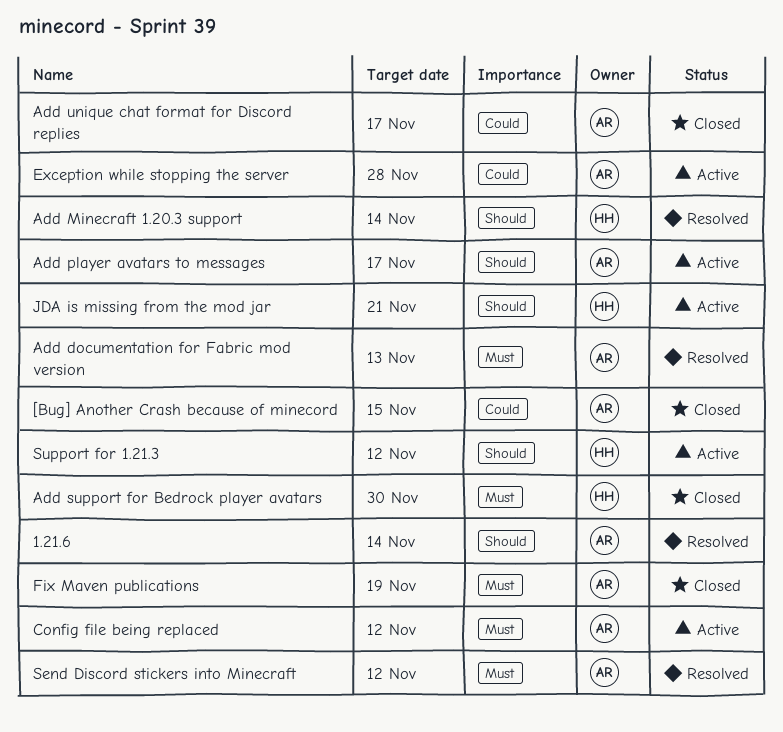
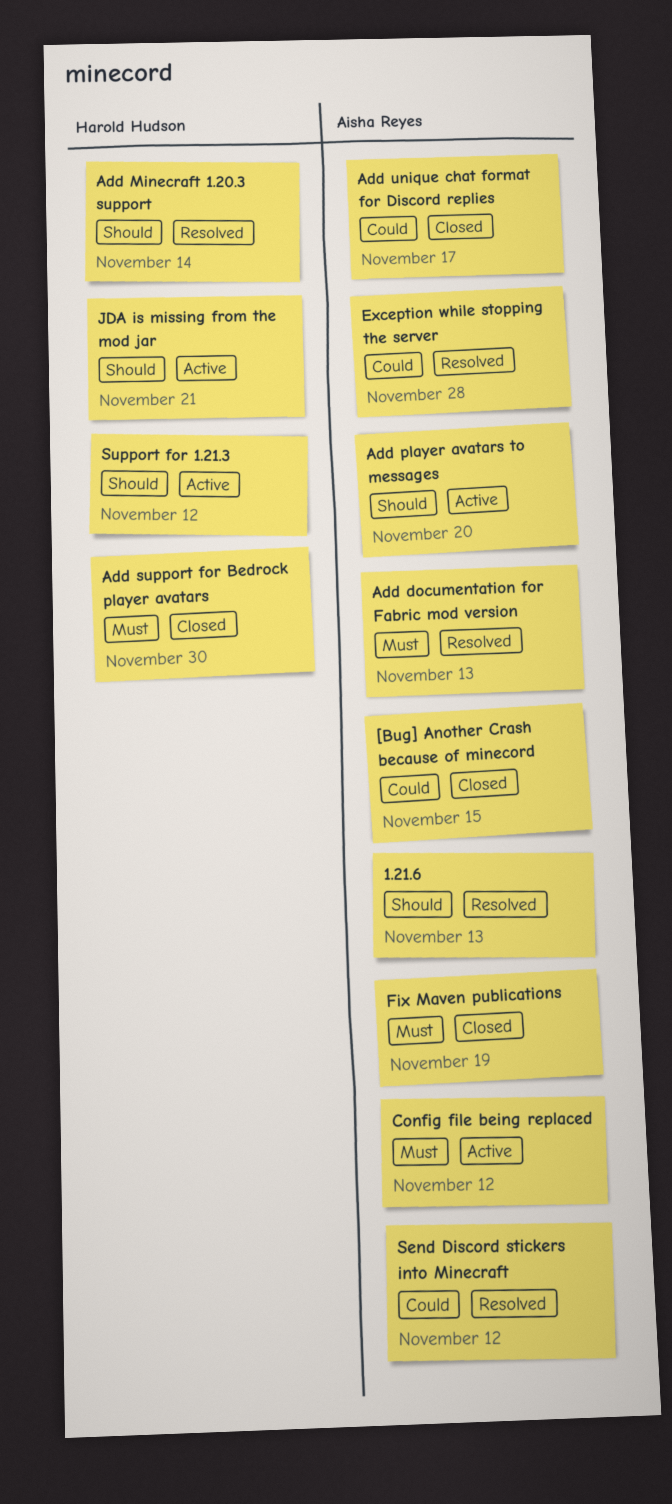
1.21.6, due: Nov 14 -> Nov 13
Add player avatars to messages, due: Nov 17 -> Nov 20
Exception while stopping the server, status: Active -> Resolved
Send Discord stickers into Minecraft, priority: Must -> Could

